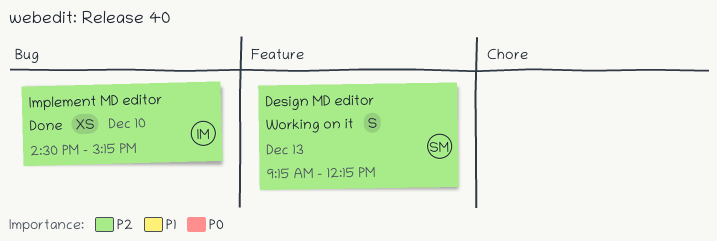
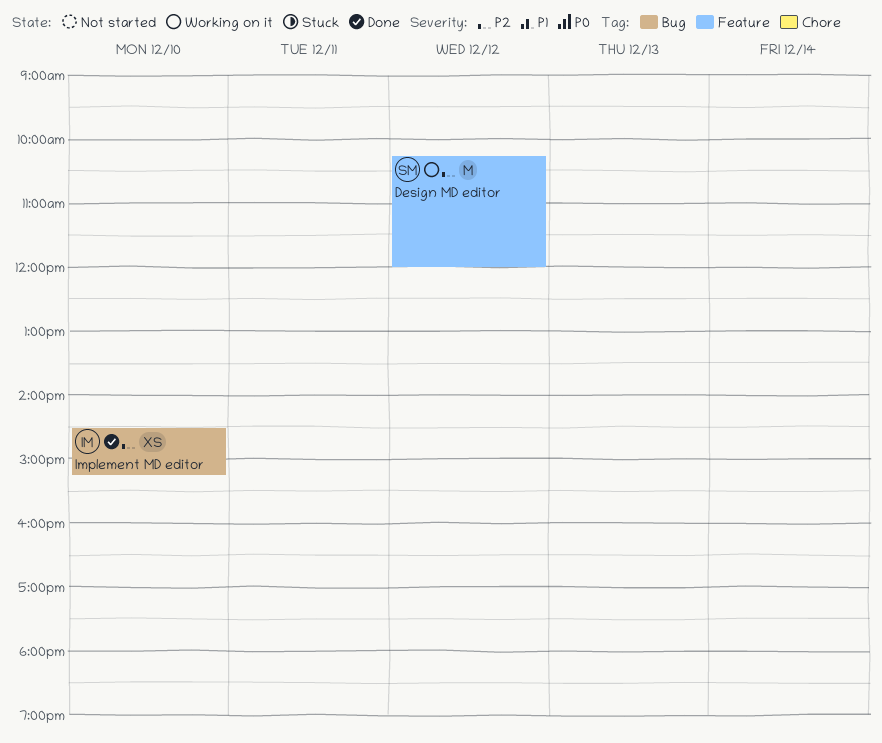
Design MD editor, estimate: S -> M
Design MD editor, day: Dec 13 -> Dec 12
Design MD editor, begins: 09:15 -> 10:15
Design MD editor, ends: 12:15 -> 12:00

